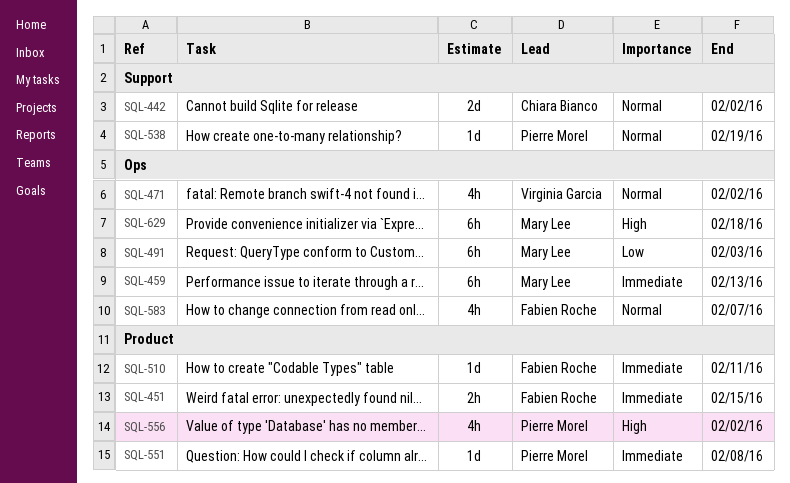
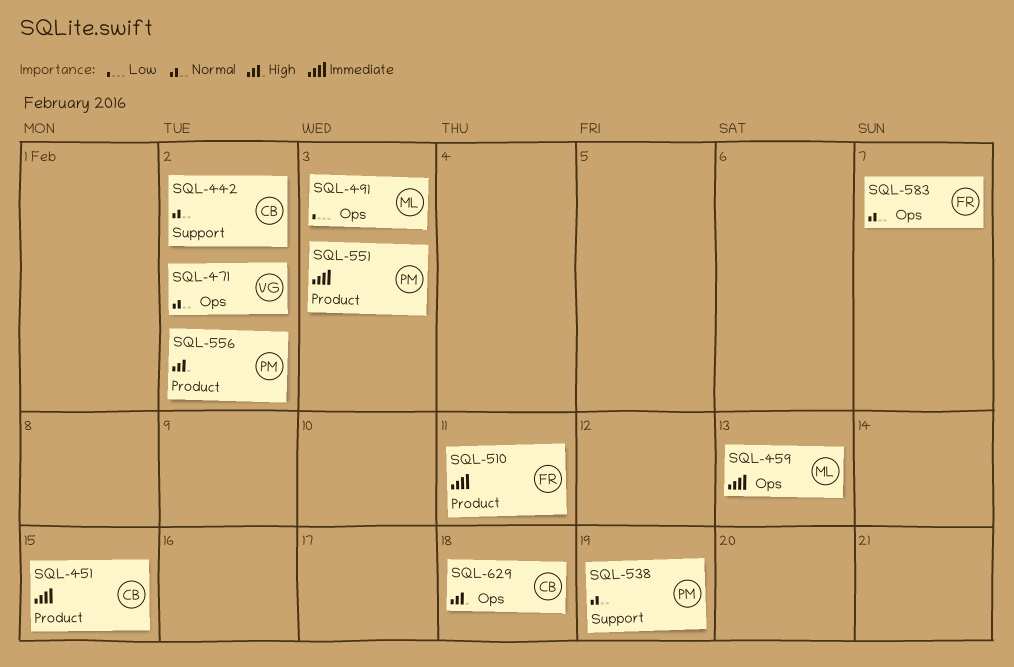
SQL-451, owner: Fabien Roche -> Chiara Bianco
SQL-551, due: Feb 8 -> Feb 3
SQL-629, owner: Mary Lee -> Chiara Bianco

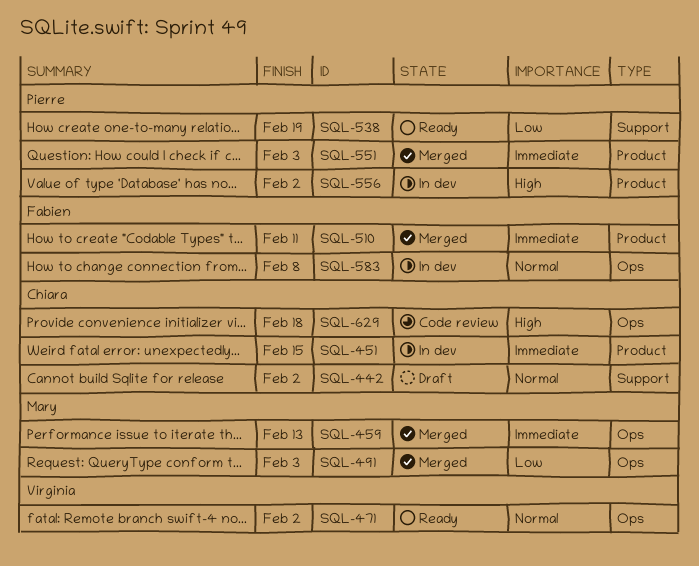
SQL-538, priority: Normal -> Low
SQL-583, due: Feb 7 -> Feb 8

